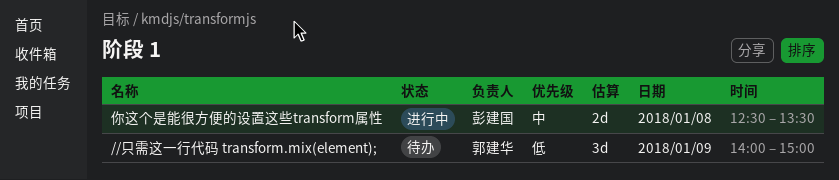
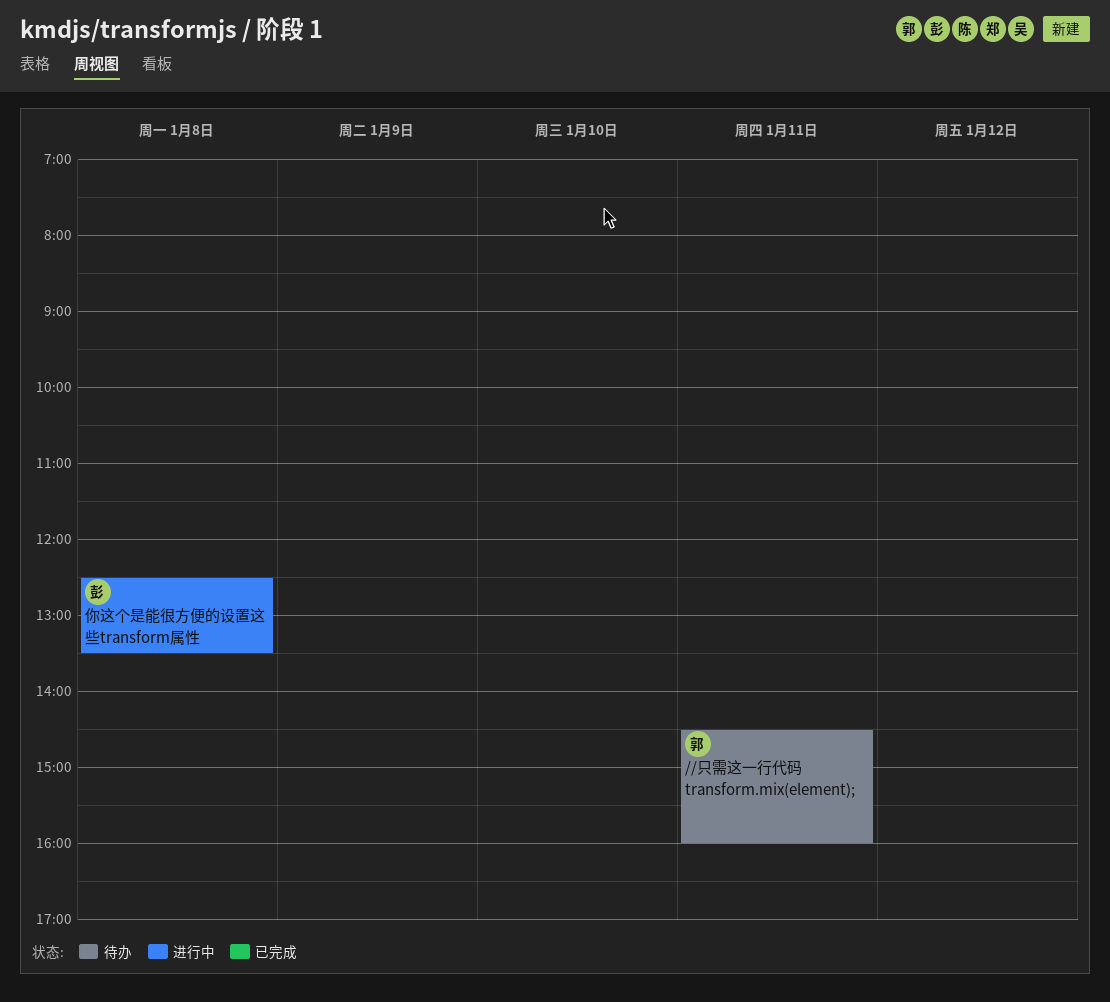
//只需这一行代码 transform.mix(element);, day: Jan 9 -> Jan 11
//只需这一行代码 transform.mix(element);, begins: 14:00 -> 14:30
//只需这一行代码 transform.mix(element);, ends: 15:00 -> 16:00

